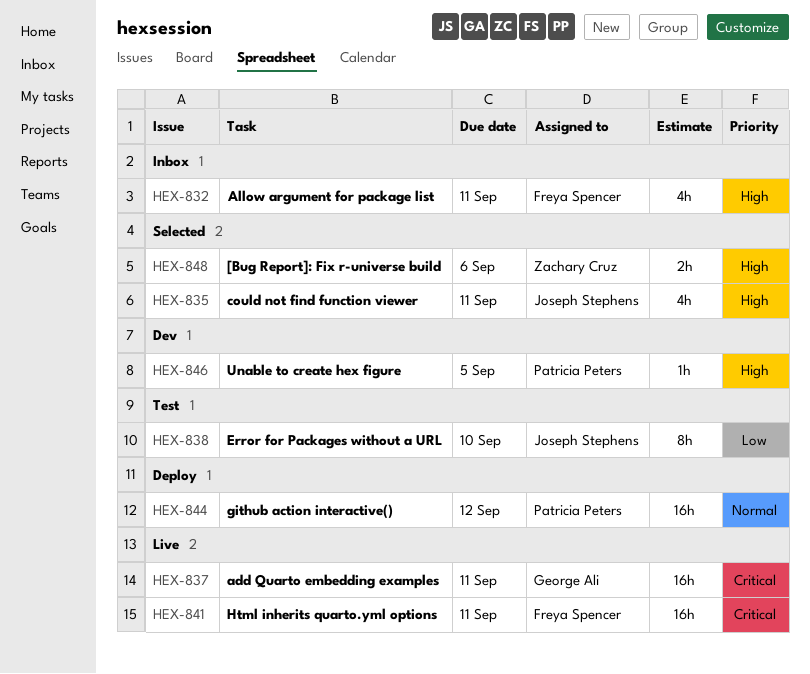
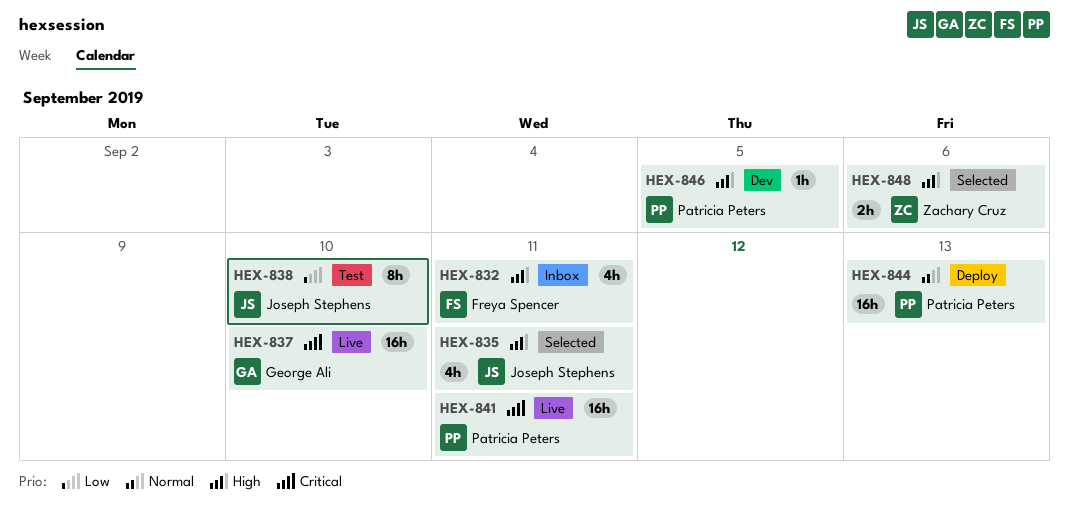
HEX-837, due: Sep 11 -> Sep 10
HEX-841, owner: Freya Spencer -> Patricia Peters
HEX-844, due: Sep 12 -> Sep 13

